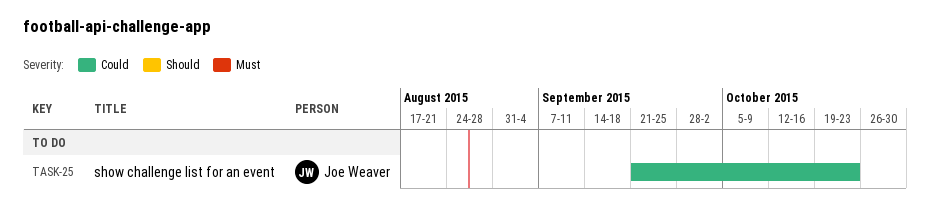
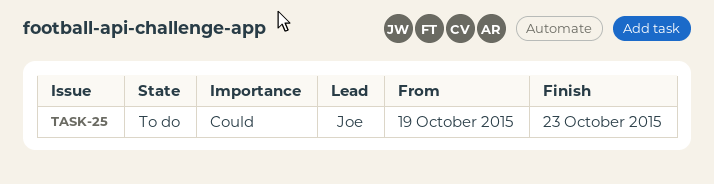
TASK-25, start: Sep 21 -> Oct 19

